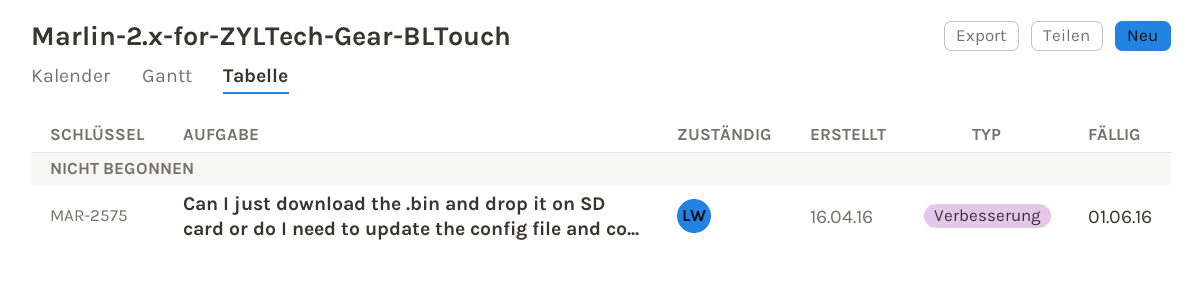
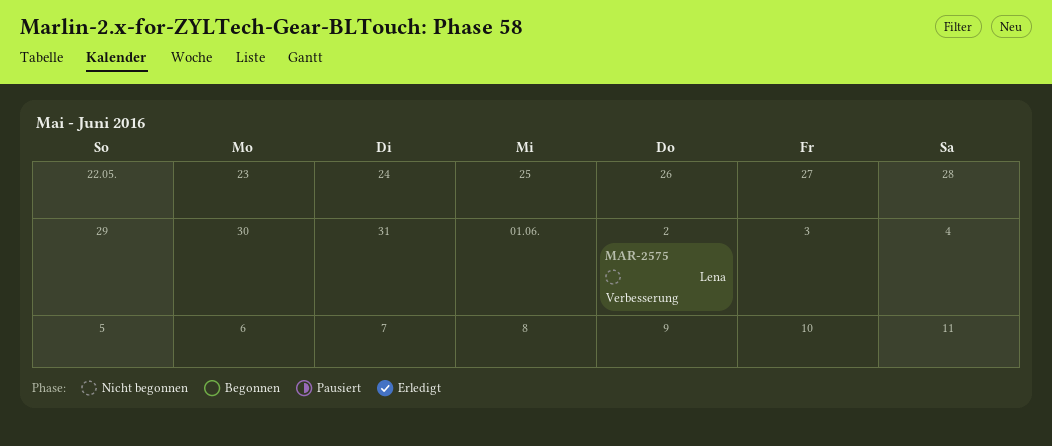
MAR-2575, due: Jun 1 -> Jun 2

